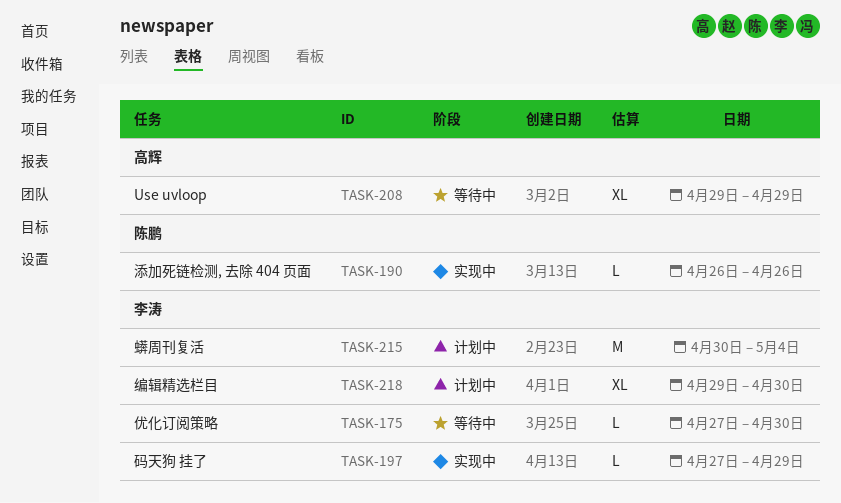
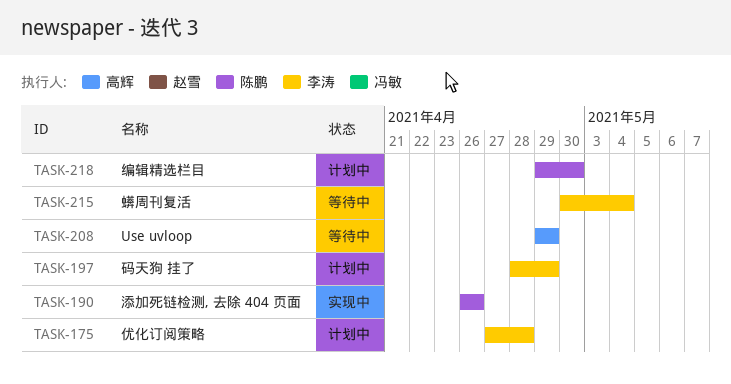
TASK-175, status: 等待中 -> 计划中
TASK-175, due: Apr 30 -> Apr 28
TASK-197, status: 实现中 -> 计划中
TASK-197, start: Apr 27 -> Apr 28
TASK-215, status: 计划中 -> 等待中
TASK-218, owner: 李涛 -> 陈鹏

